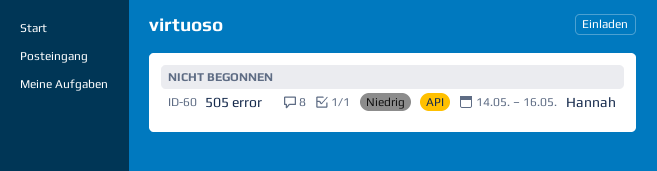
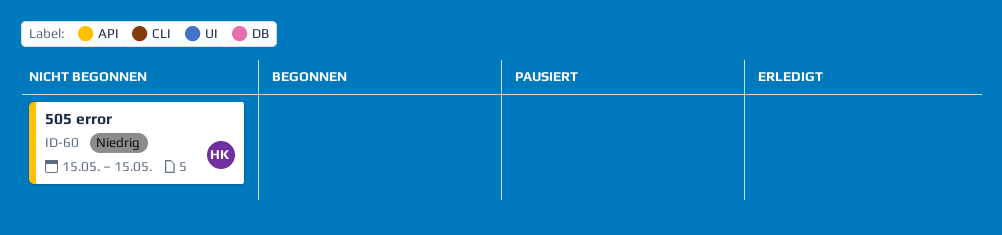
ID-60, start: May 14 -> May 15
ID-60, due: May 16 -> May 15

